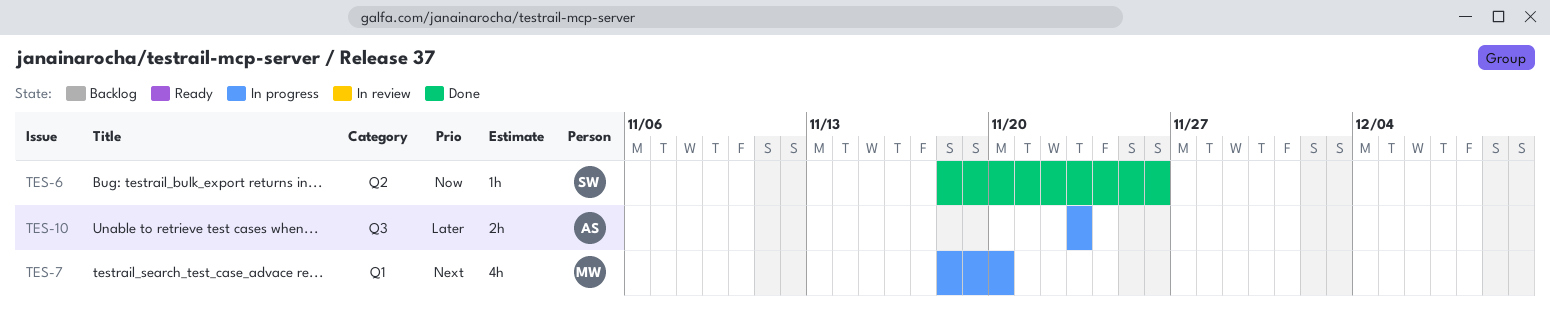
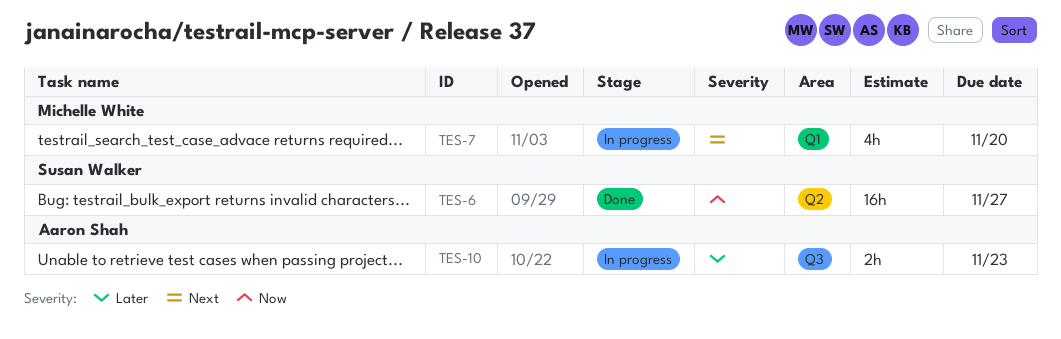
TES-6, estimate: 1h -> 16h
TES-6, due: Nov 26 -> Nov 27

